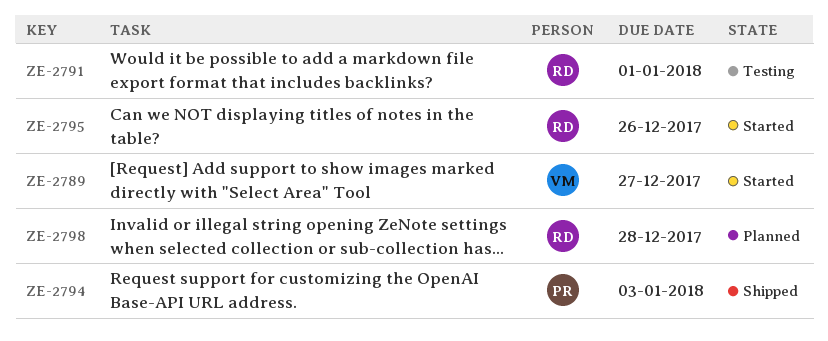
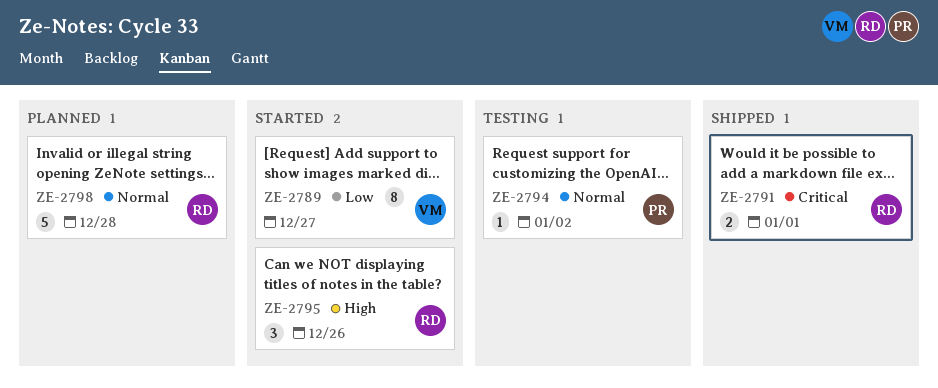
ZE-2791, status: Testing -> Shipped
ZE-2794, status: Shipped -> Testing
ZE-2794, due: Jan 3 -> Jan 2

